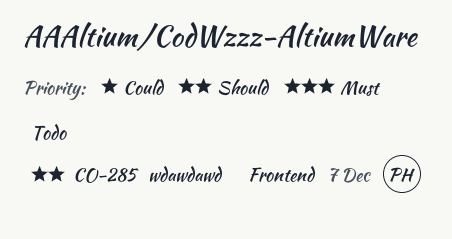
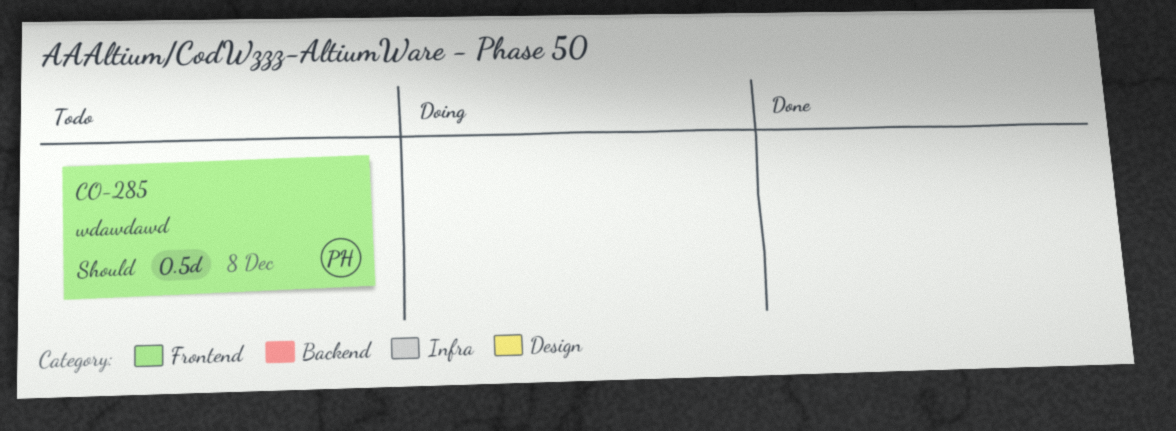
CO-285, due: Dec 7 -> Dec 8

